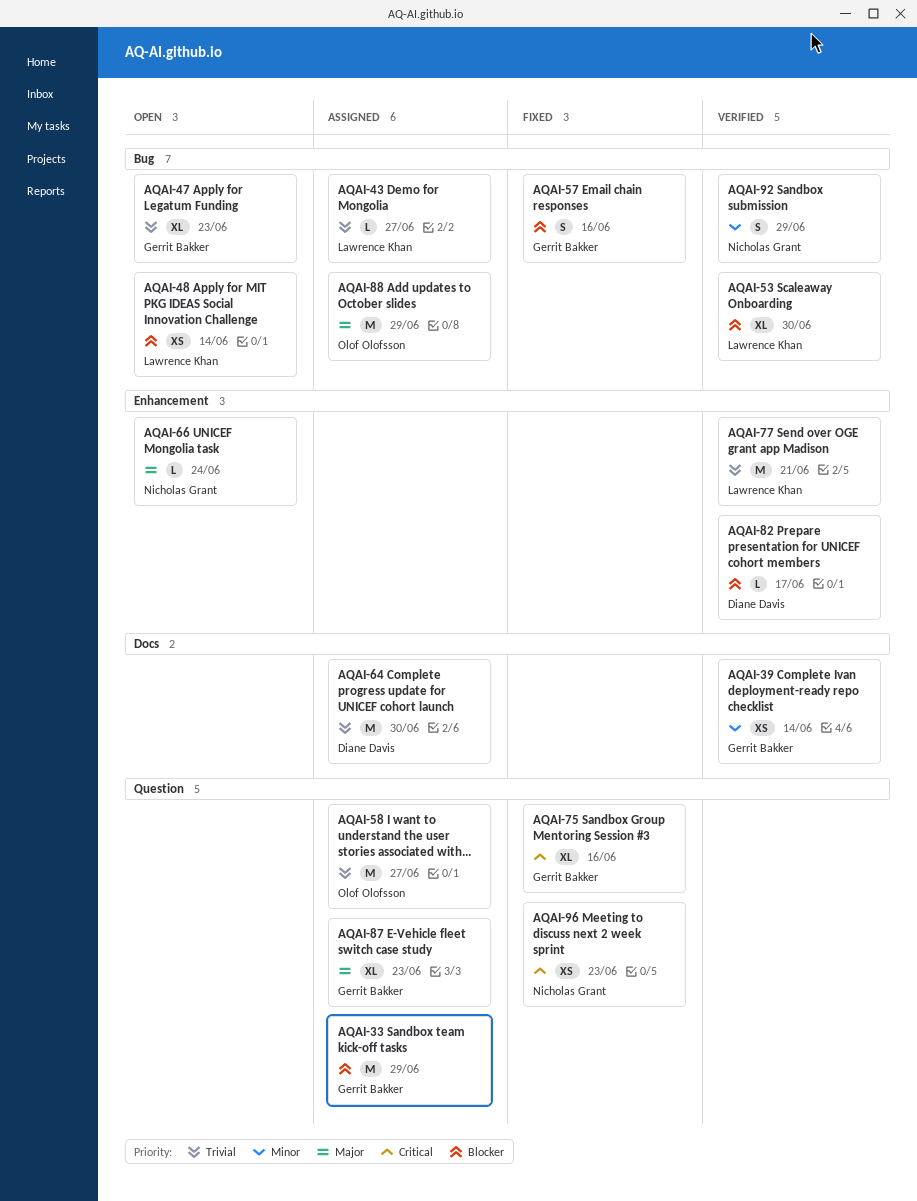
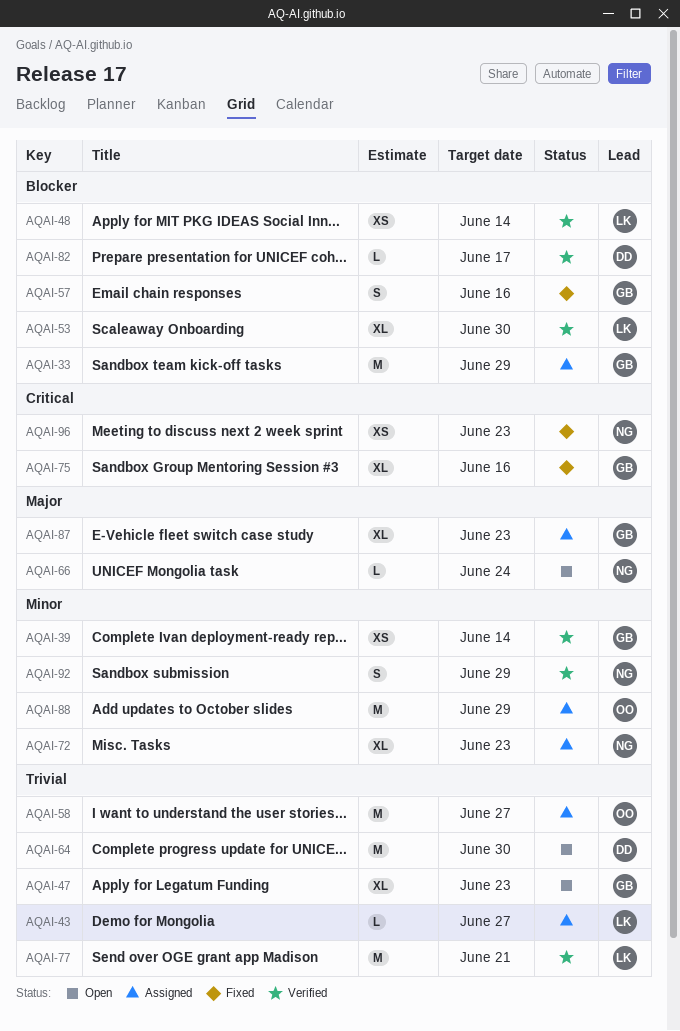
AQAI-48, status: Open -> Verified
AQAI-64, status: Assigned -> Open
AQAI-72: none -> present
AQAI-88, priority: Major -> Minor

